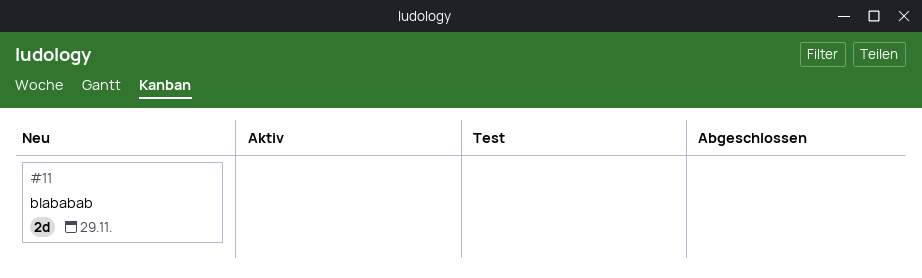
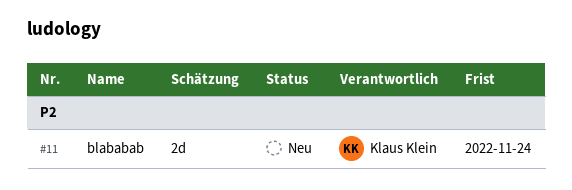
#11, due: Nov 29 -> Nov 24

